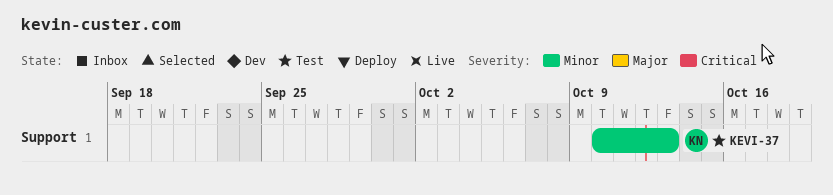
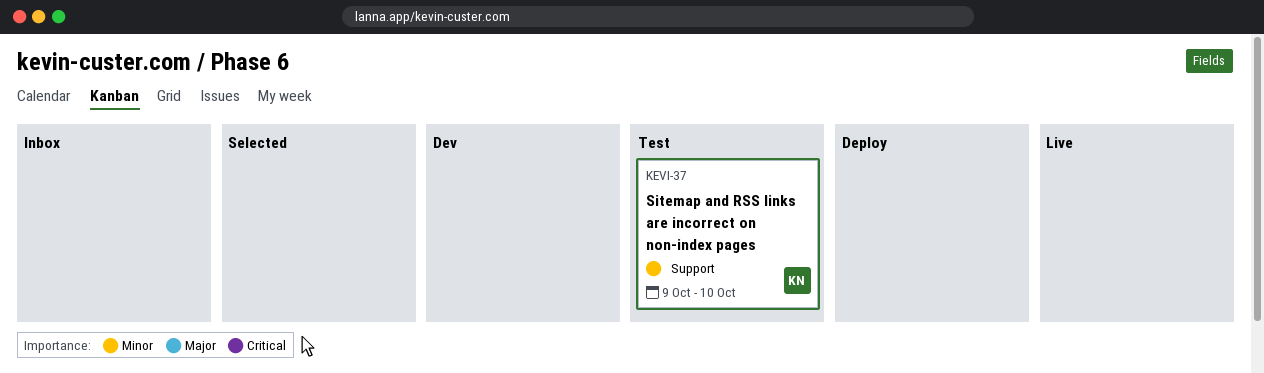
KEVI-37, start: Oct 10 -> Oct 9
KEVI-37, due: Oct 13 -> Oct 10

